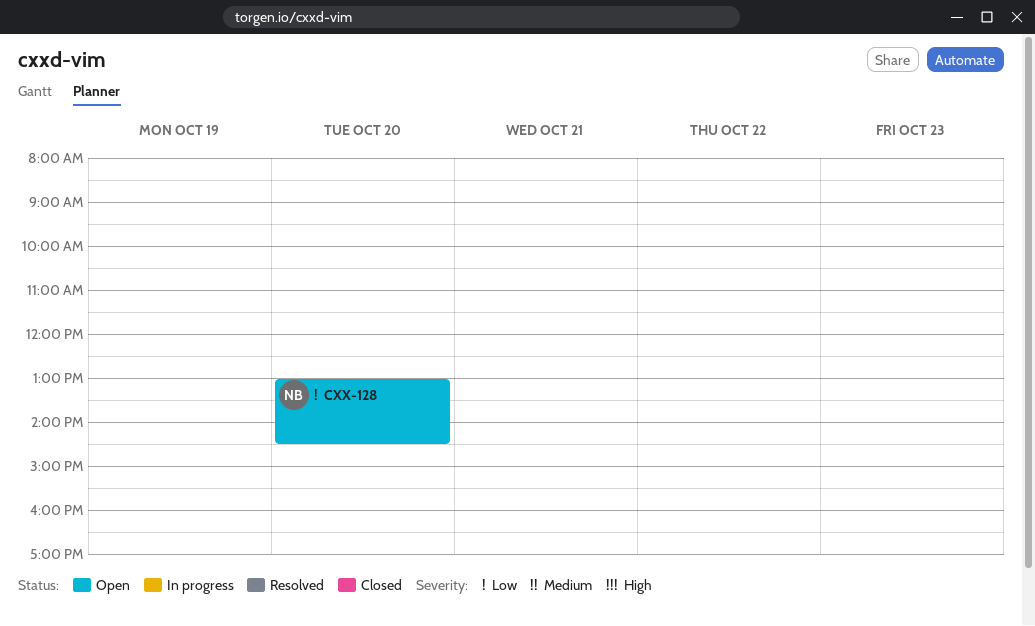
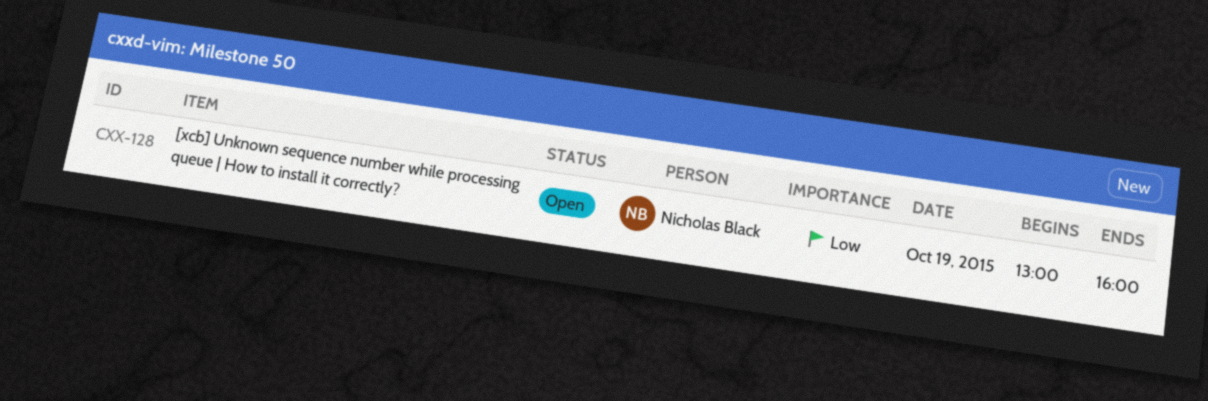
CXX-128, day: Oct 20 -> Oct 19
CXX-128, ends: 14:30 -> 16:00

